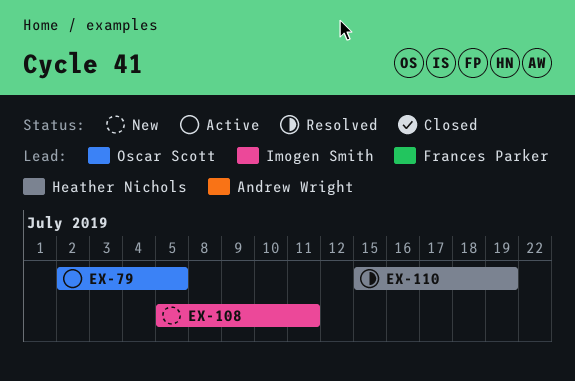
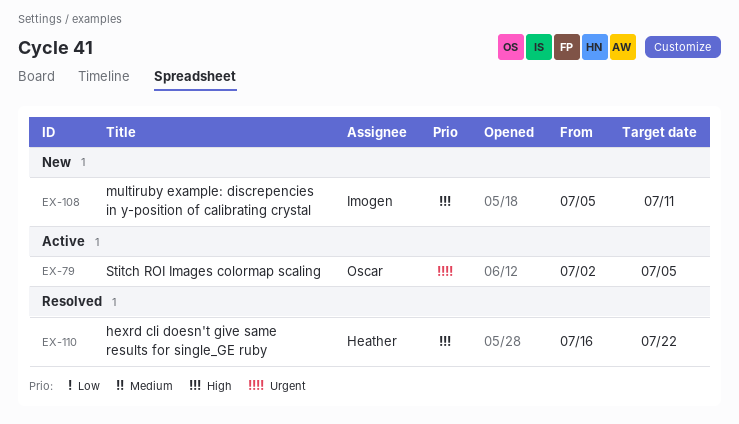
EX-110, start: Jul 15 -> Jul 16
EX-110, due: Jul 19 -> Jul 22

